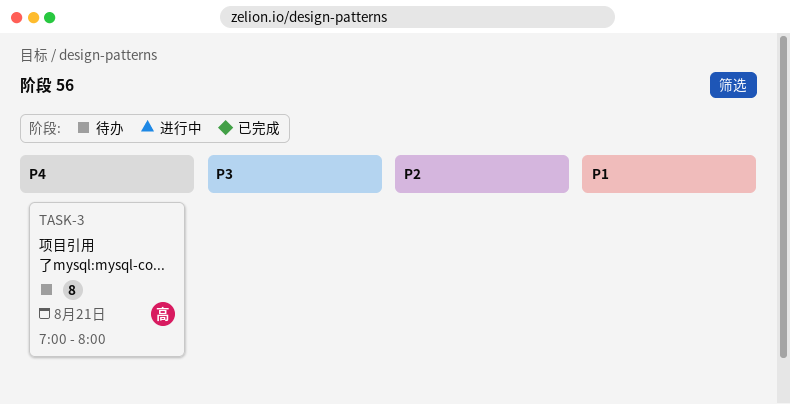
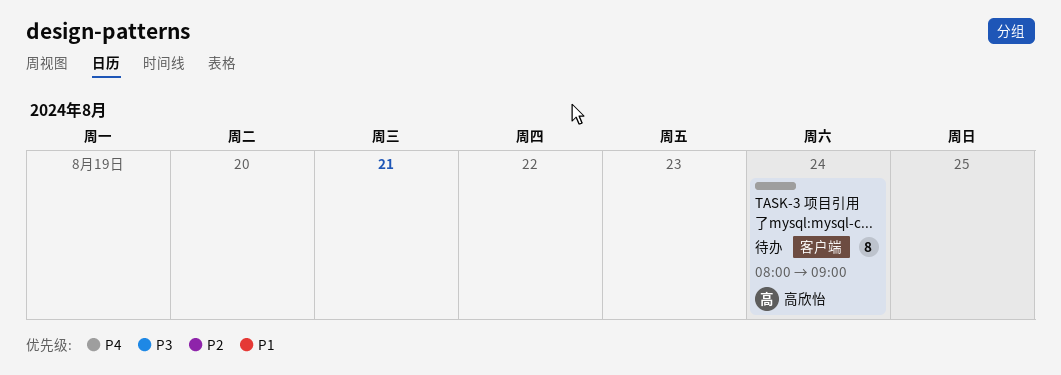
TASK-3, day: Aug 21 -> Aug 24
TASK-3, begins: 07:00 -> 08:00
TASK-3, ends: 08:00 -> 09:00

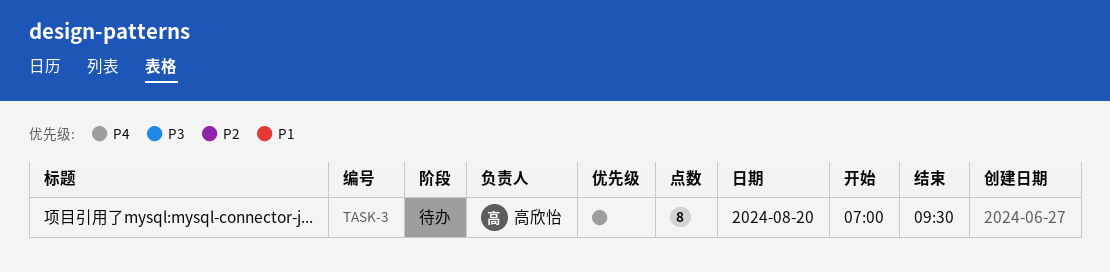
TASK-3, day: Aug 24 -> Aug 20
TASK-3, begins: 08:00 -> 07:00
TASK-3, ends: 09:00 -> 09:30

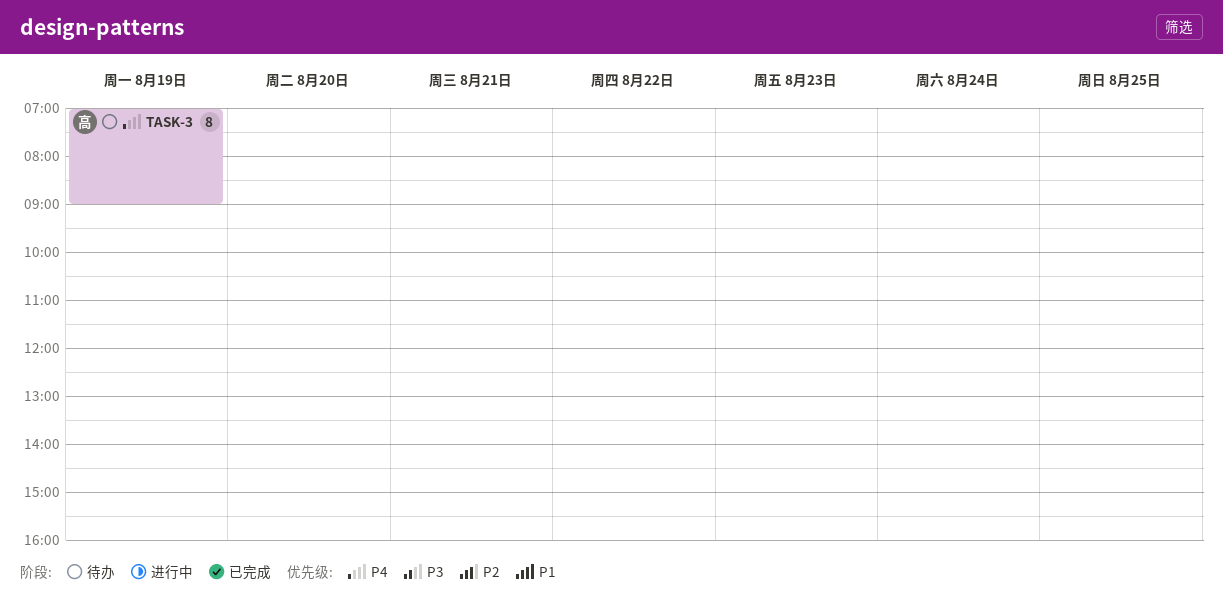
TASK-3, day: Aug 20 -> Aug 19
TASK-3, ends: 09:30 -> 09:00

